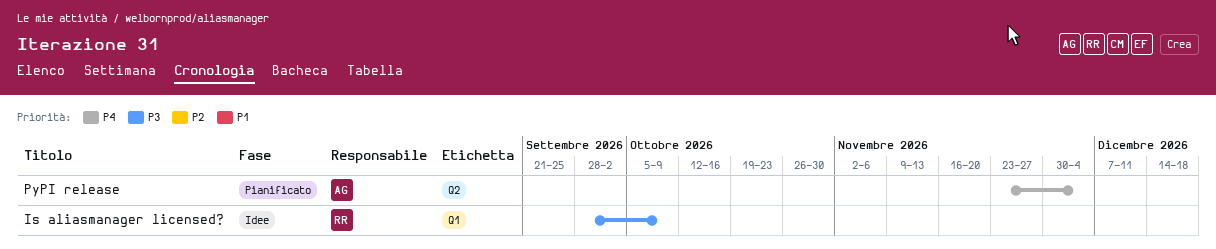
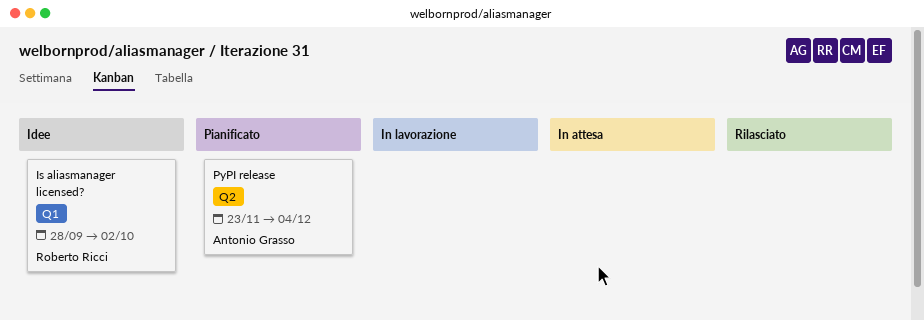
Is aliasmanager licensed?, due: Oct 9 -> Oct 2

